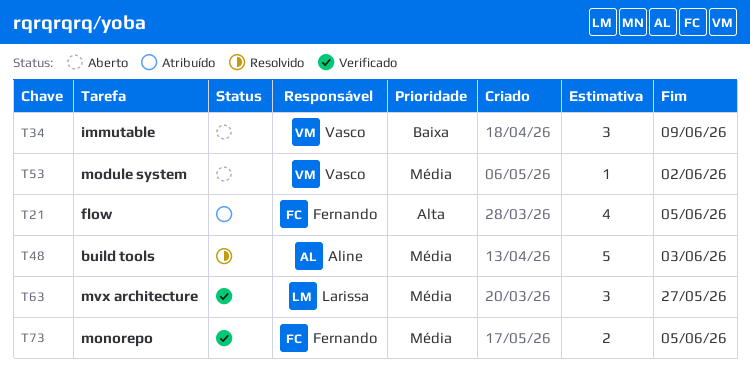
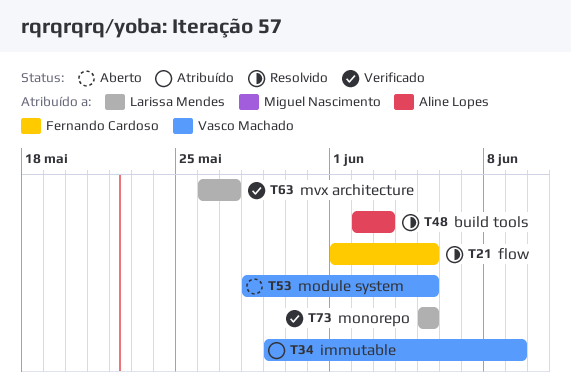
T21, status: Atribuído -> Resolvido
T34, status: Aberto -> Atribuído
T53, due: Jun 2 -> Jun 5
T73, owner: Fernando Cardoso -> Larissa Mendes

